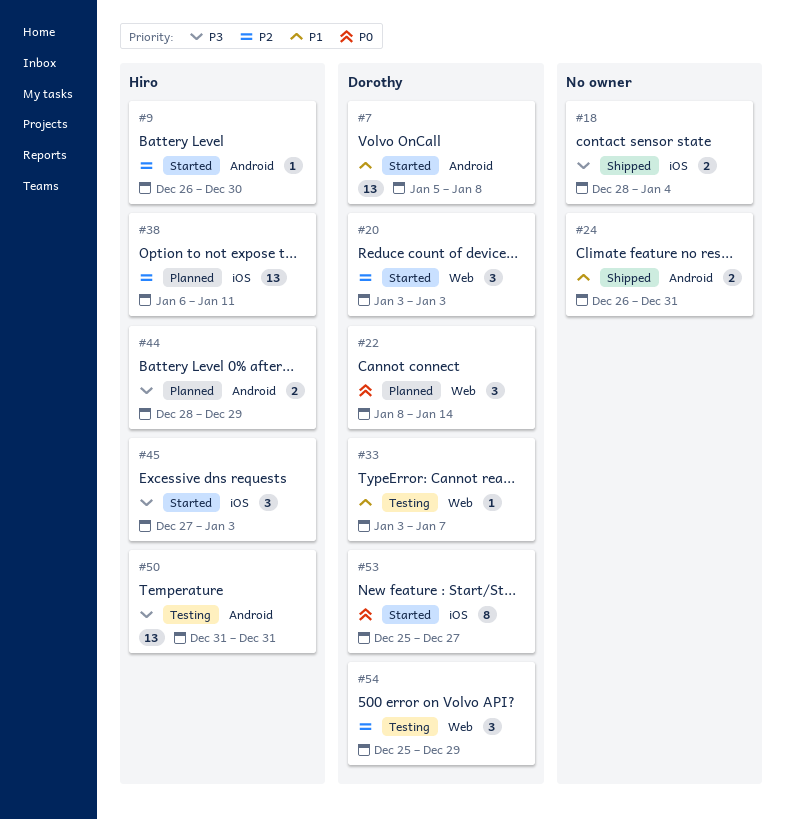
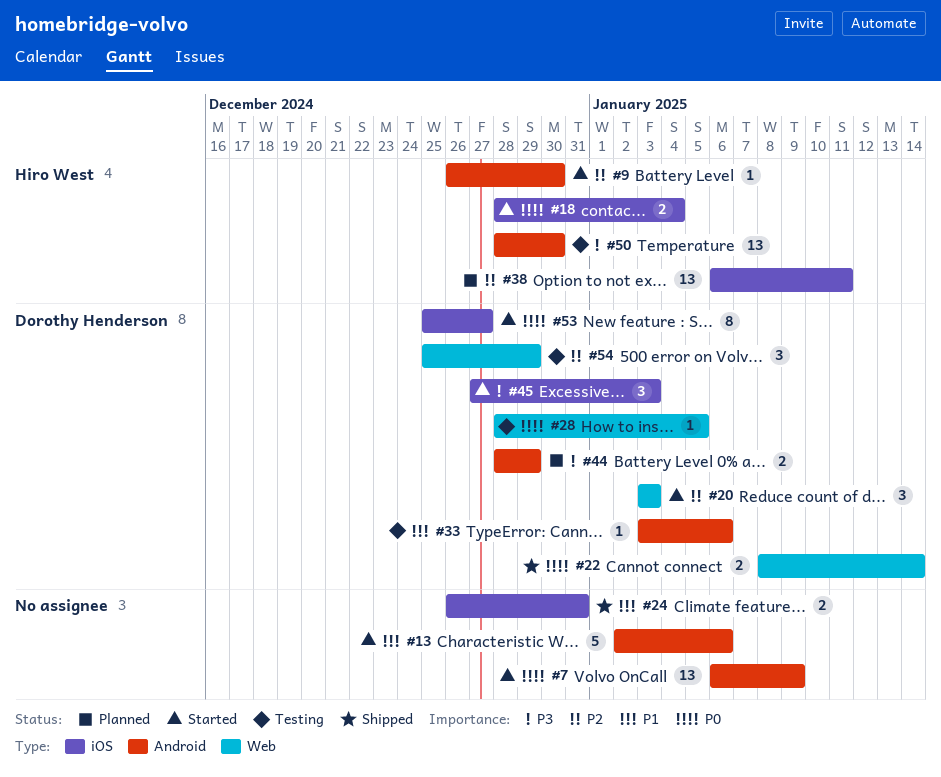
#7, owner: Dorothy Henderson -> none
#7, priority: P1 -> P0
#7, start: Jan 5 -> Jan 6
#7, due: Jan 8 -> Jan 9
#13: none -> present
#18, status: Shipped -> Started
#18, owner: none -> Hiro West
#18, priority: P3 -> P0
#22, status: Planned -> Shipped
#22, estimate: 3 -> 2
#24, label: Android -> iOS
#28: none -> present
#33, label: Web -> Android
#33, due: Jan 7 -> Jan 6
#44, owner: Hiro West -> Dorothy Henderson
#45, owner: Hiro West -> Dorothy Henderson
#50, start: Dec 31 -> Dec 28
#50, due: Dec 31 -> Dec 30

